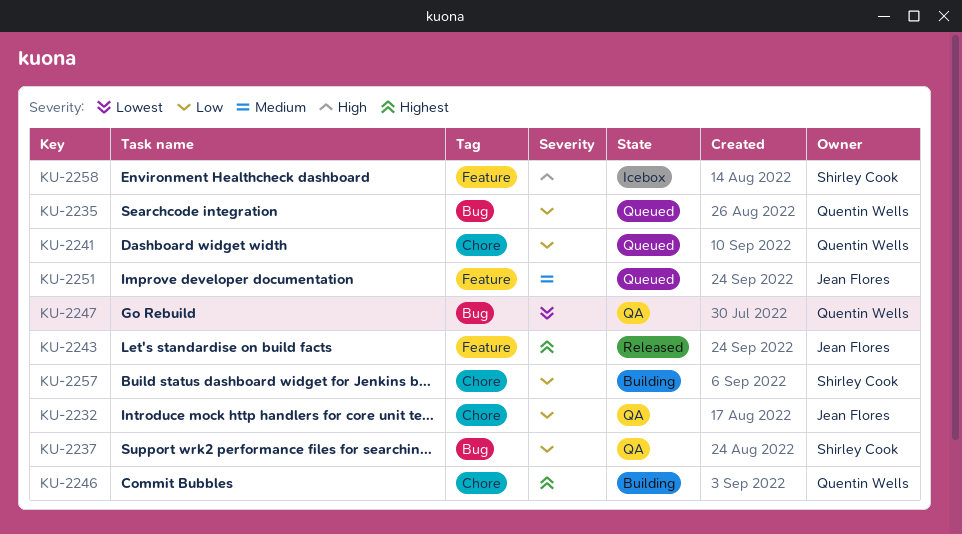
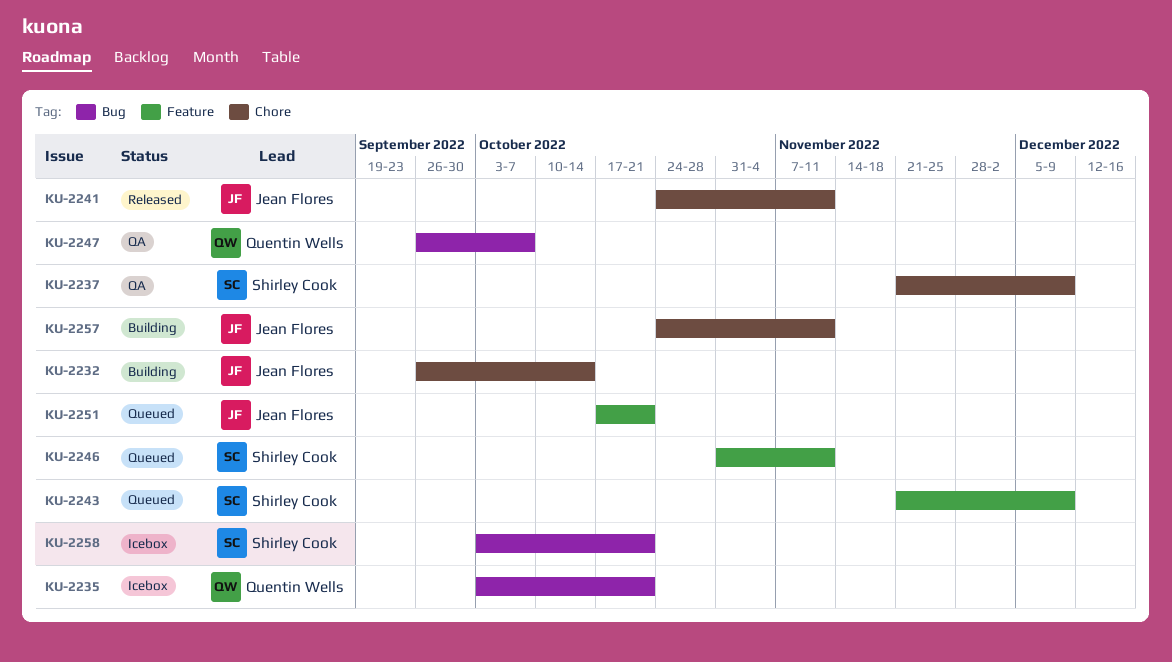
KU-2232, status: QA -> Building
KU-2235, status: Queued -> Icebox
KU-2237, label: Bug -> Chore
KU-2241, status: Queued -> Released
KU-2241, owner: Quentin Wells -> Jean Flores
KU-2243, status: Released -> Queued
KU-2243, owner: Jean Flores -> Shirley Cook
KU-2246, status: Building -> Queued
KU-2246, owner: Quentin Wells -> Shirley Cook
KU-2246, label: Chore -> Feature
KU-2257, owner: Shirley Cook -> Jean Flores
KU-2258, label: Feature -> Bug

